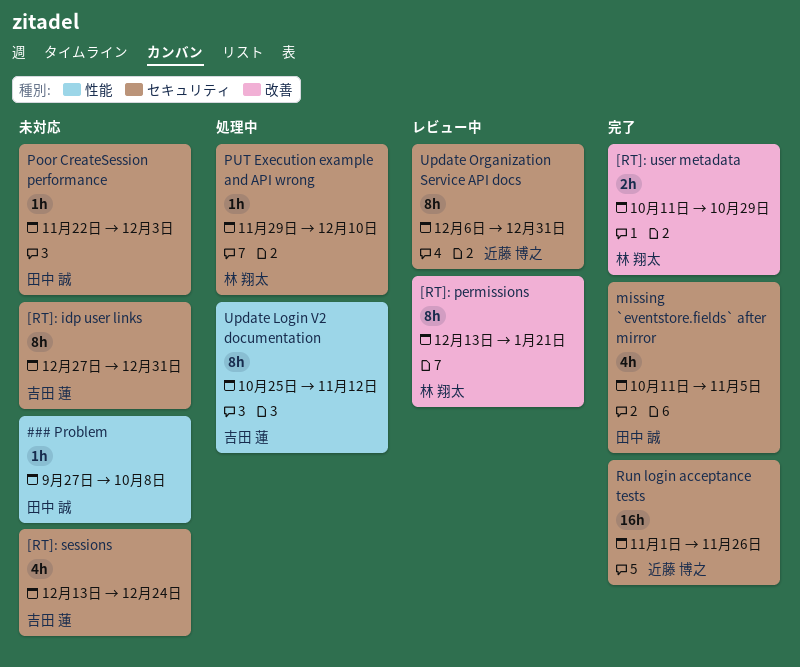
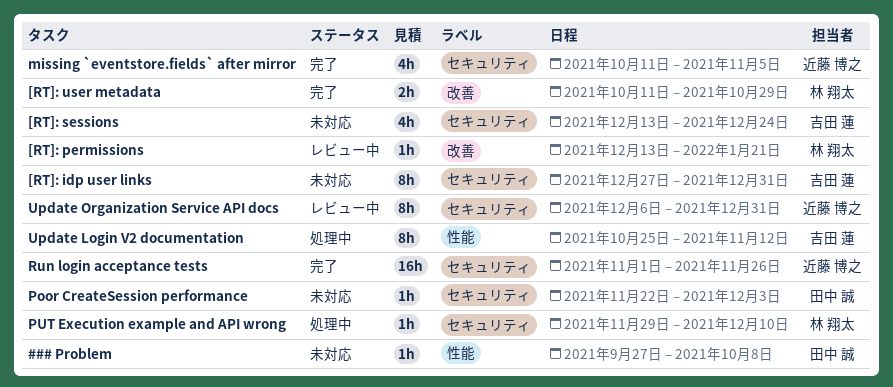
[RT]: permissions, estimate: 8h -> 1h
missing `eventstore.fields` after mirror, owner: 田中 誠 -> 近藤 博之

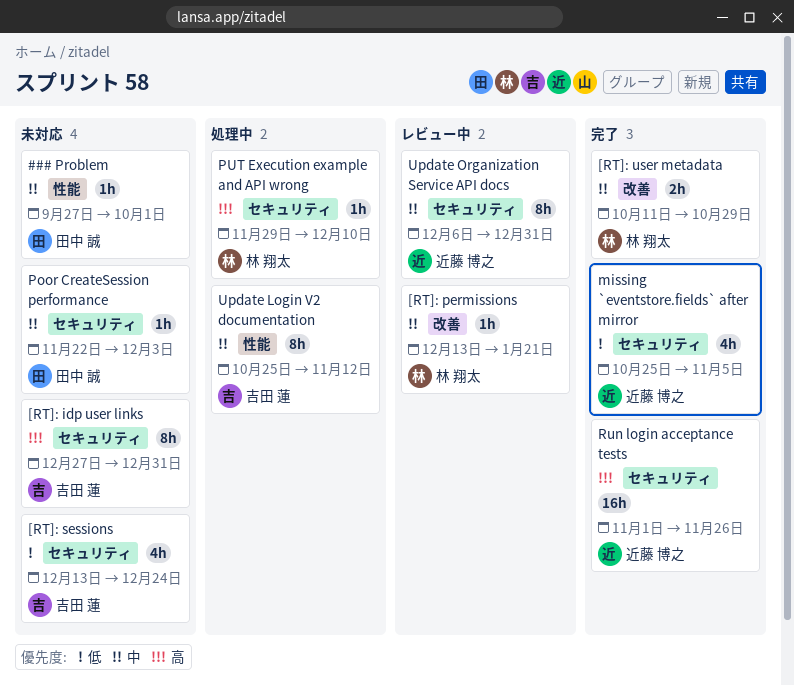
### Problem, due: Oct 8 -> Oct 1
missing `eventstore.fields` after mirror, start: Oct 11 -> Oct 25

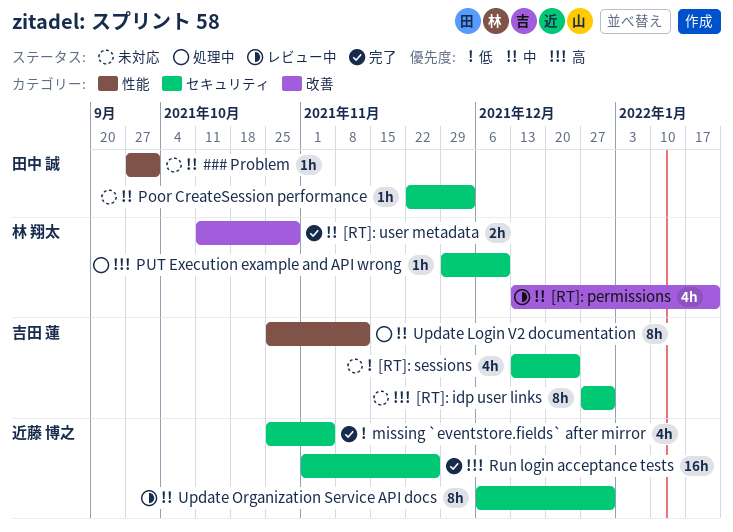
[RT]: permissions, estimate: 1h -> 4h

